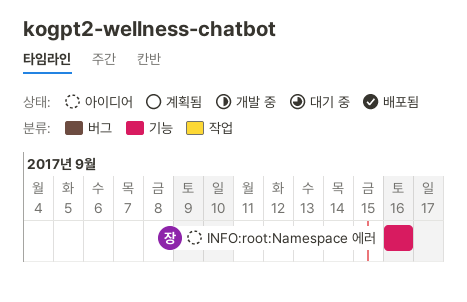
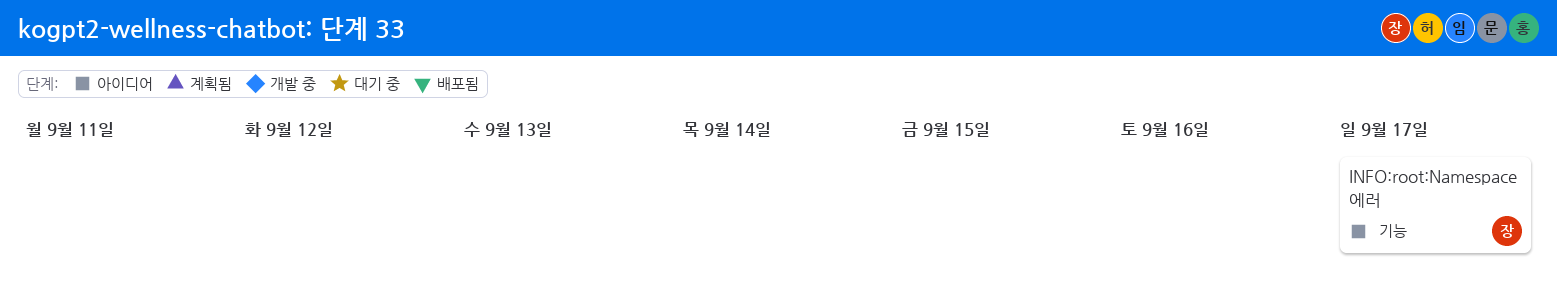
INFO:root:Namespace 에러, due: Sep 16 -> Sep 17

